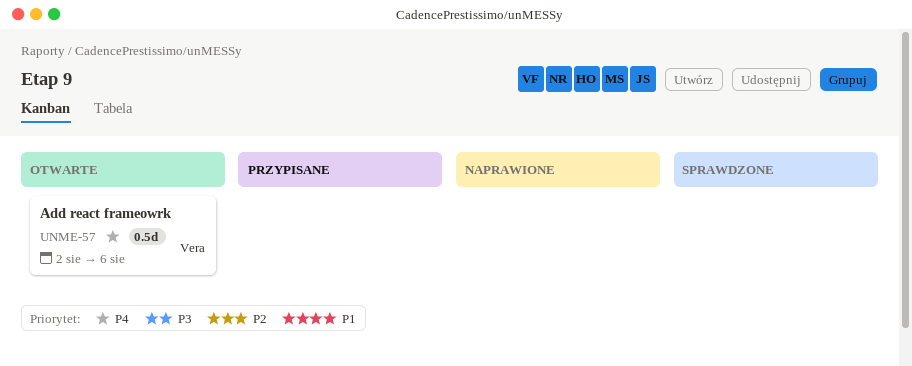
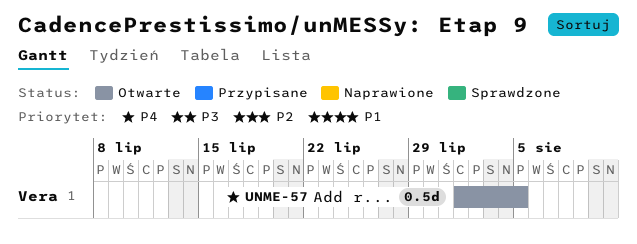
UNME-57, start: Aug 2 -> Aug 1
UNME-57, due: Aug 6 -> Aug 5

